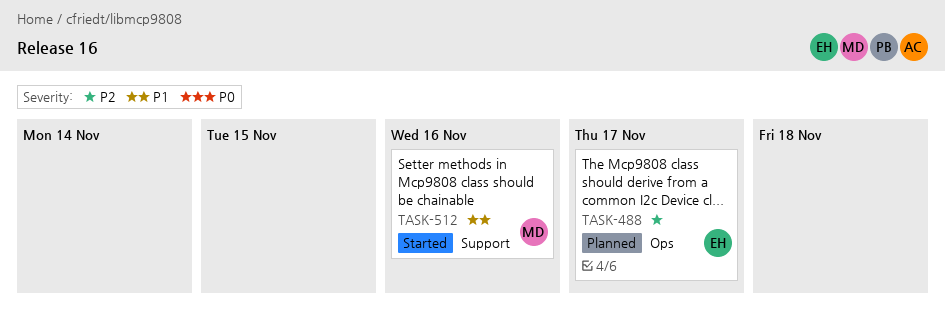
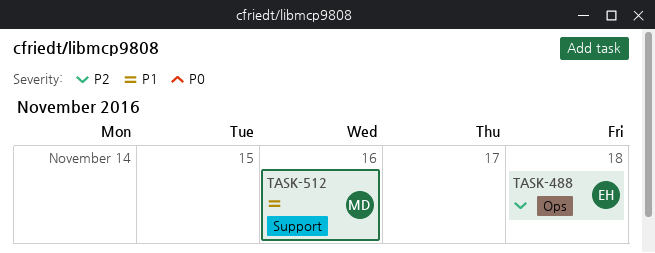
TASK-488, due: Nov 17 -> Nov 18

